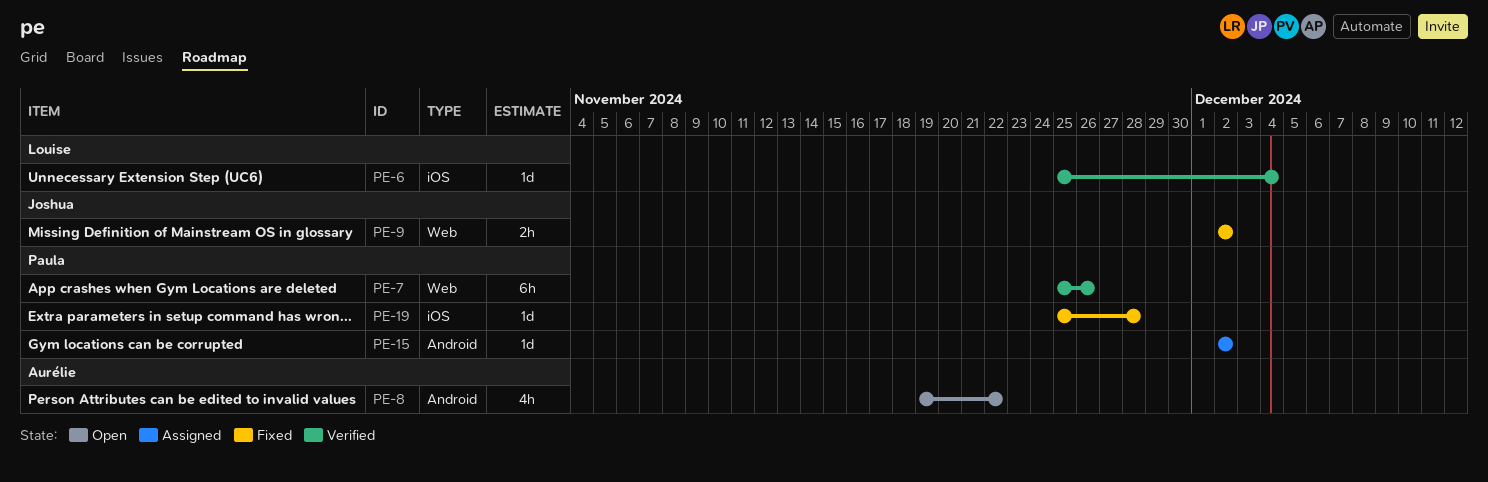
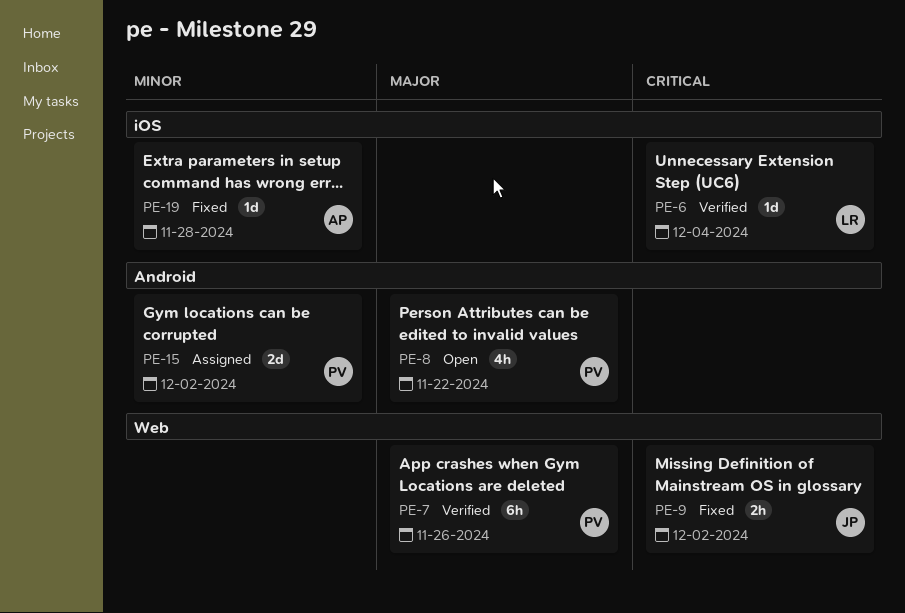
PE-8, owner: Aurélie -> Paula
PE-15, estimate: 1d -> 2d
PE-19, owner: Paula -> Aurélie

